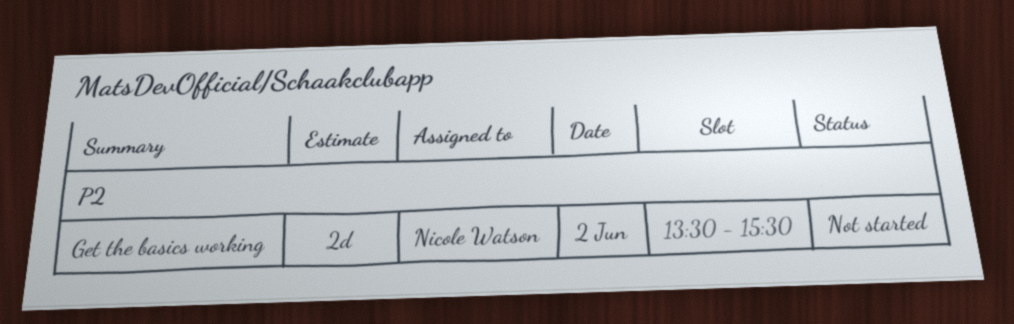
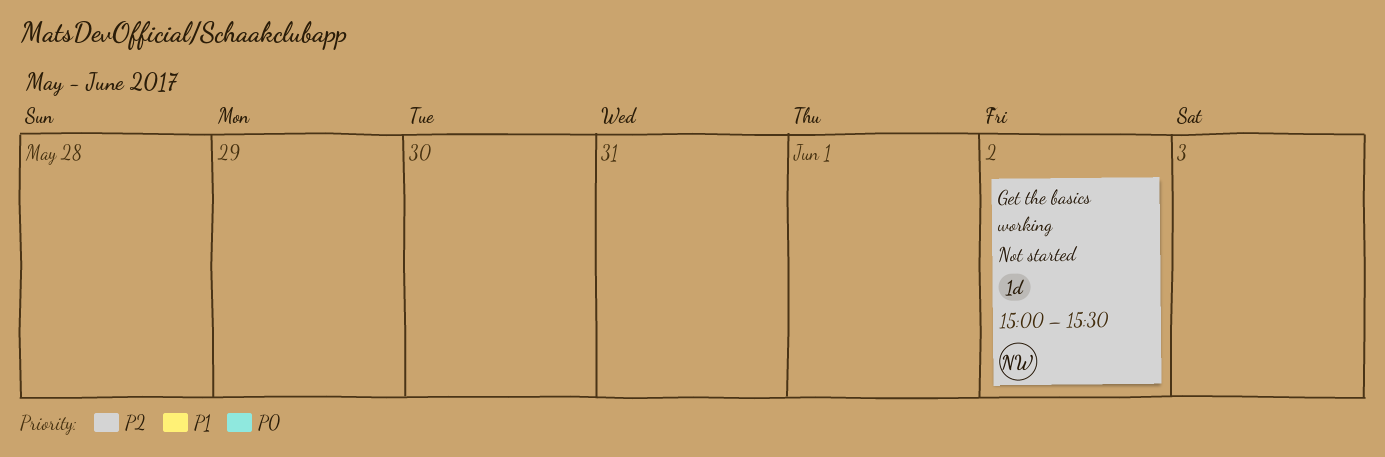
Get the basics working, estimate: 2d -> 1d
Get the basics working, begins: 13:30 -> 15:00

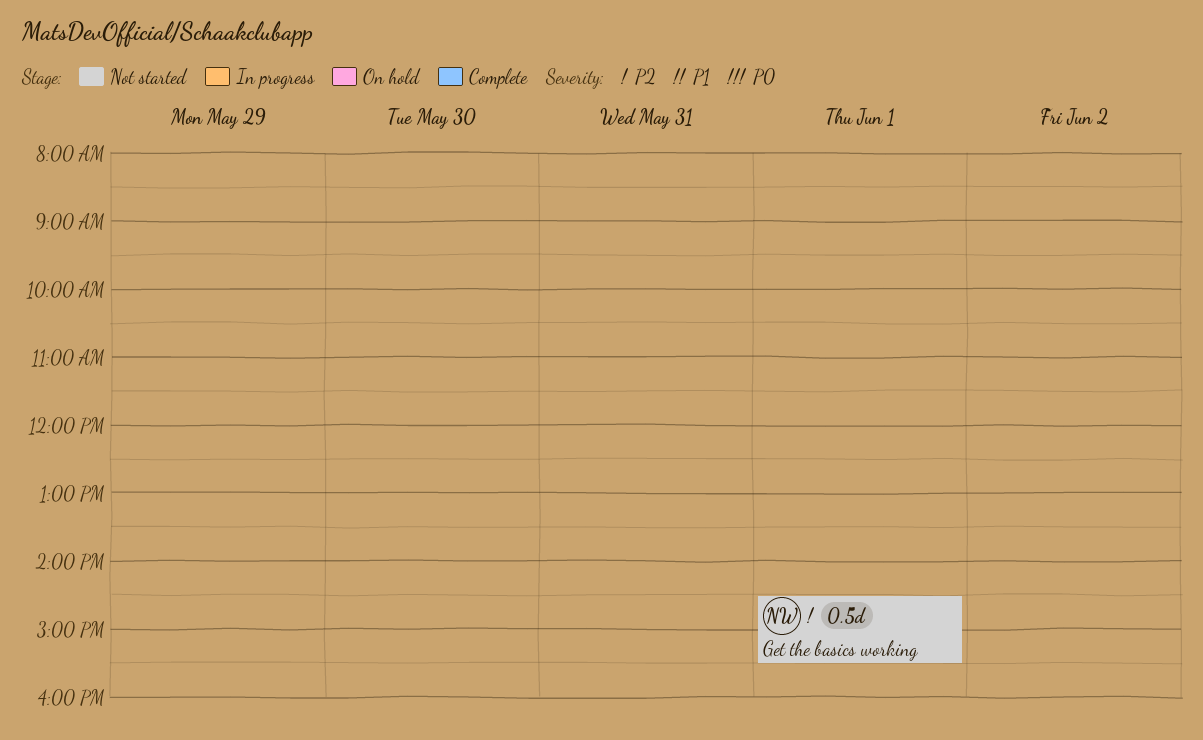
Get the basics working, estimate: 1d -> 0.5d
Get the basics working, day: Jun 2 -> Jun 1
Get the basics working, begins: 15:00 -> 14:30

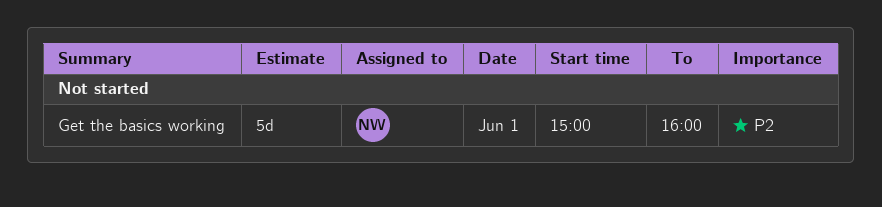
Get the basics working, estimate: 0.5d -> 5d
Get the basics working, begins: 14:30 -> 15:00
Get the basics working, ends: 15:30 -> 16:00

